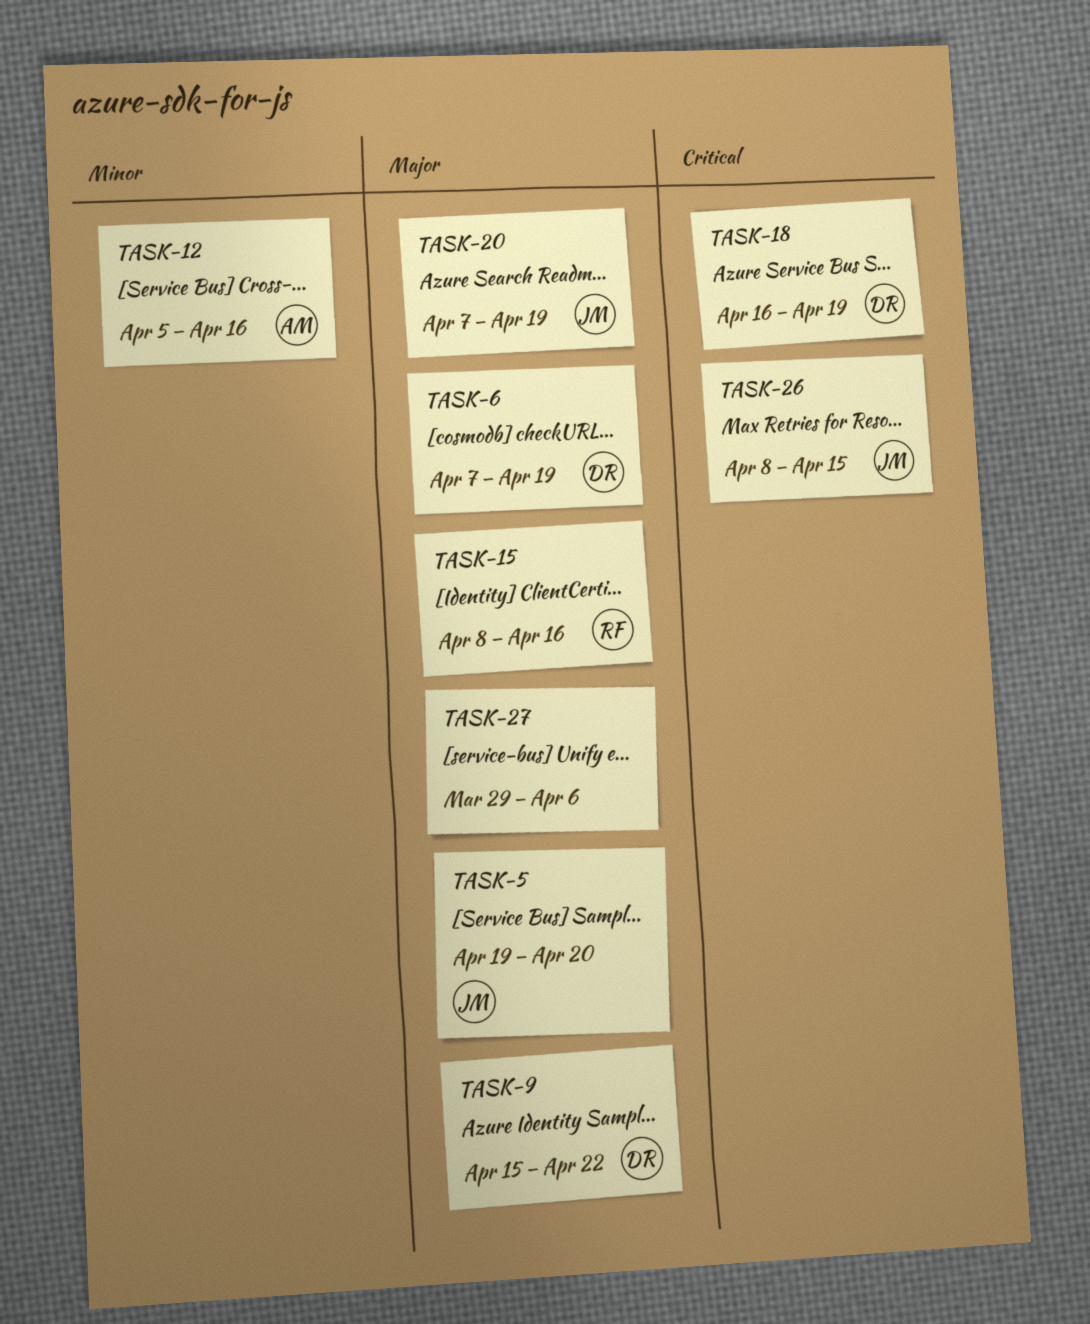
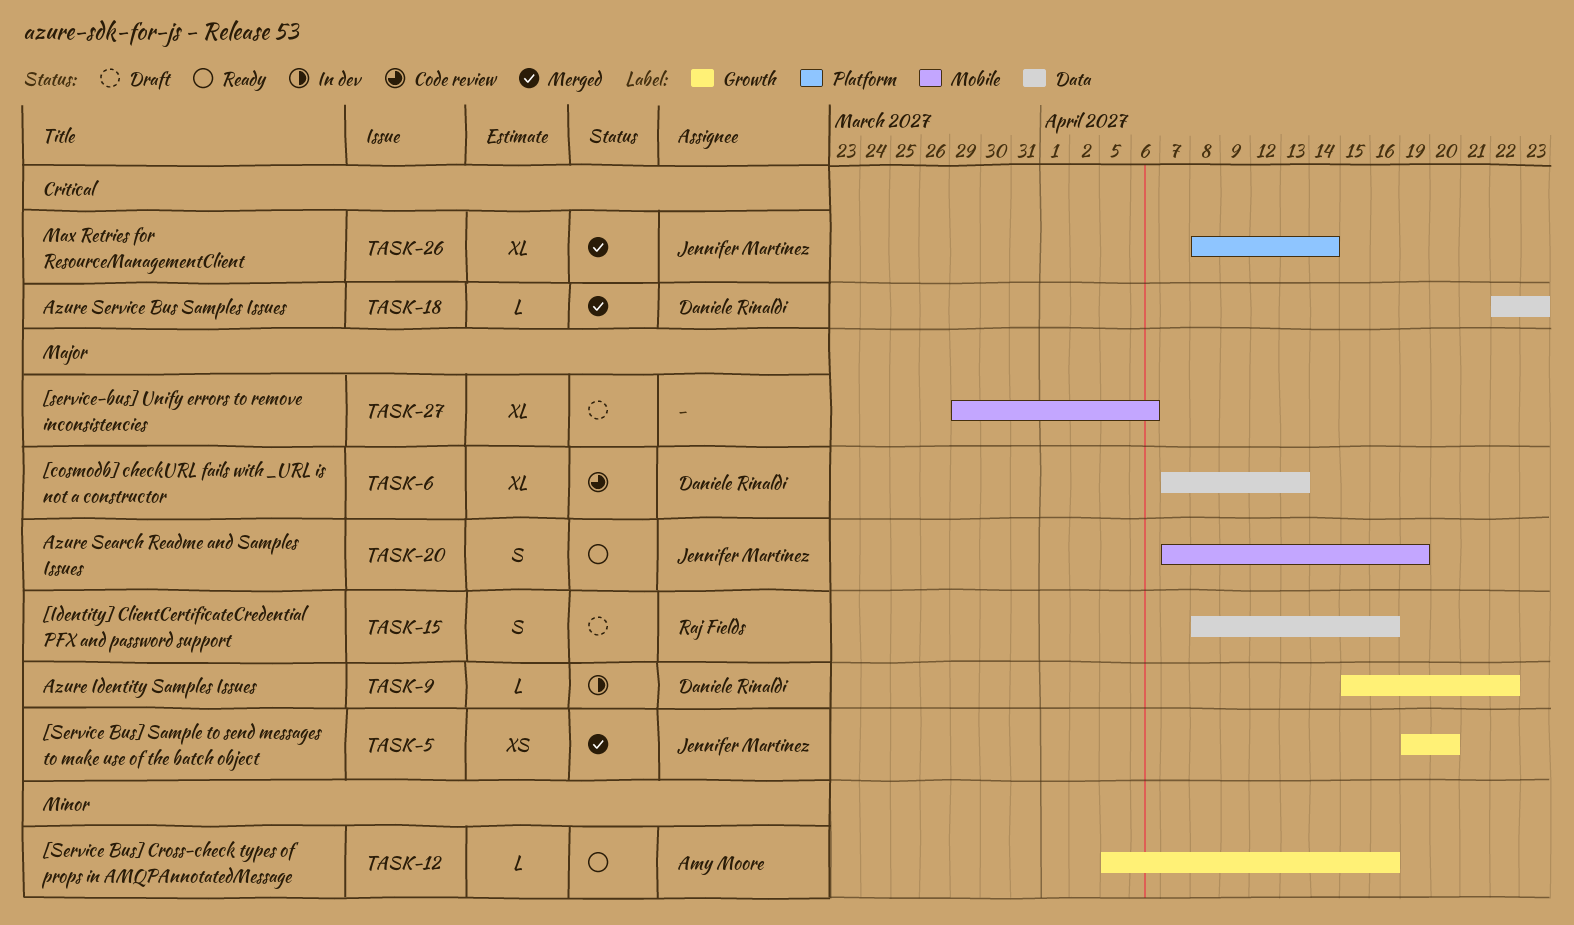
TASK-6, due: Apr 19 -> Apr 13
TASK-18, start: Apr 16 -> Apr 22
TASK-18, due: Apr 19 -> Apr 23
TASK-26, due: Apr 15 -> Apr 14

